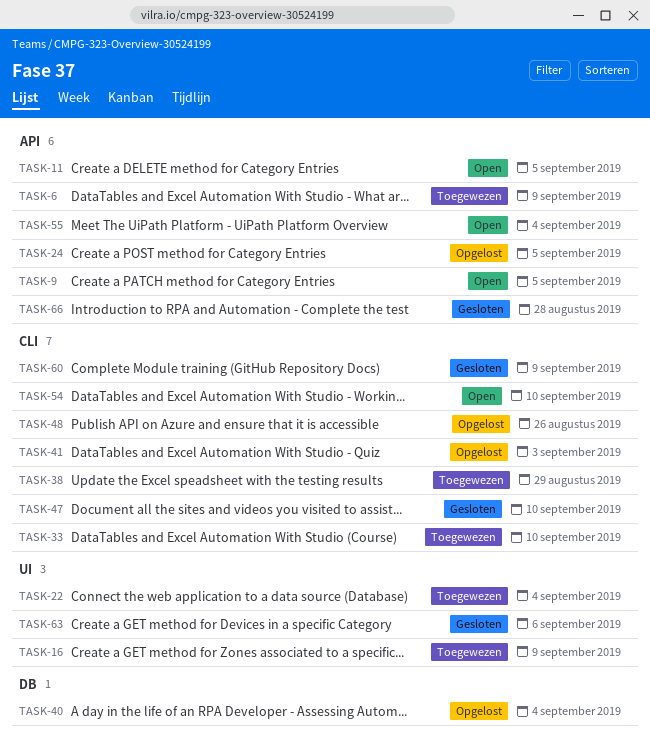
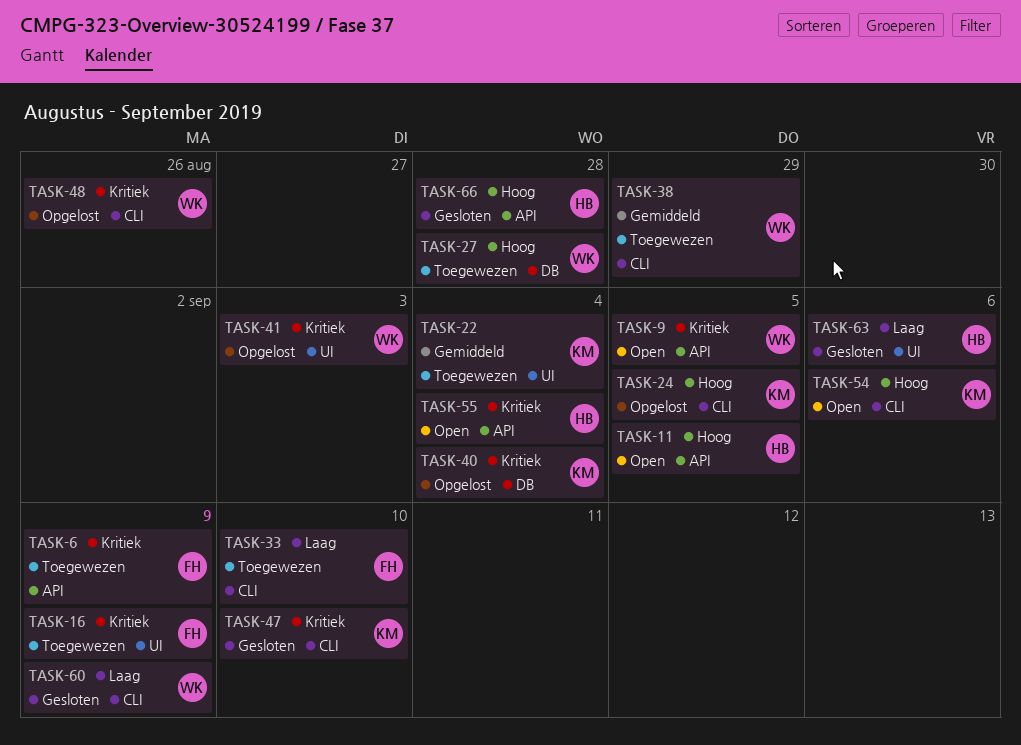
TASK-24, label: API -> CLI
TASK-27: none -> present
TASK-41, label: CLI -> UI
TASK-54, due: Sep 10 -> Sep 6

